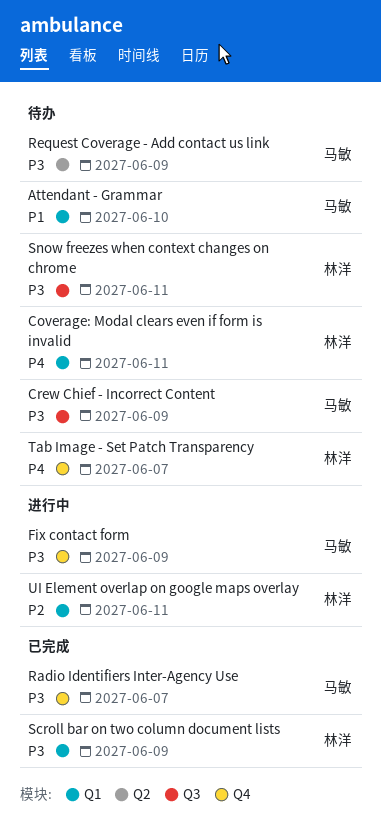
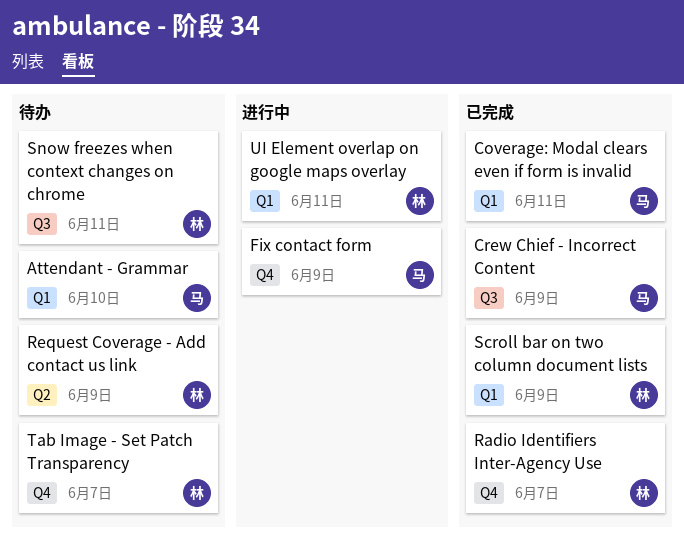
Coverage: Modal clears even if form is invalid, status: 待办 -> 已完成
Coverage: Modal clears even if form is invalid, owner: 林洋 -> 马敏
Crew Chief - Incorrect Content, status: 待办 -> 已完成
Radio Identifiers Inter-Agency Use, owner: 马敏 -> 林洋
Request Coverage - Add contact us link, owner: 马敏 -> 林洋

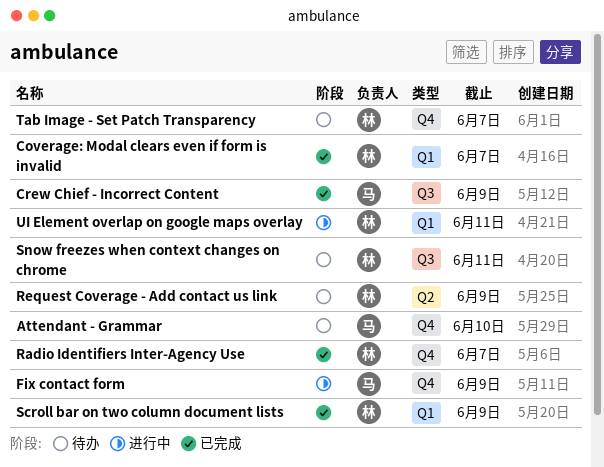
Attendant - Grammar, label: Q1 -> Q4
Coverage: Modal clears even if form is invalid, owner: 马 -> 林
Coverage: Modal clears even if form is invalid, due: Jun 11 -> Jun 7

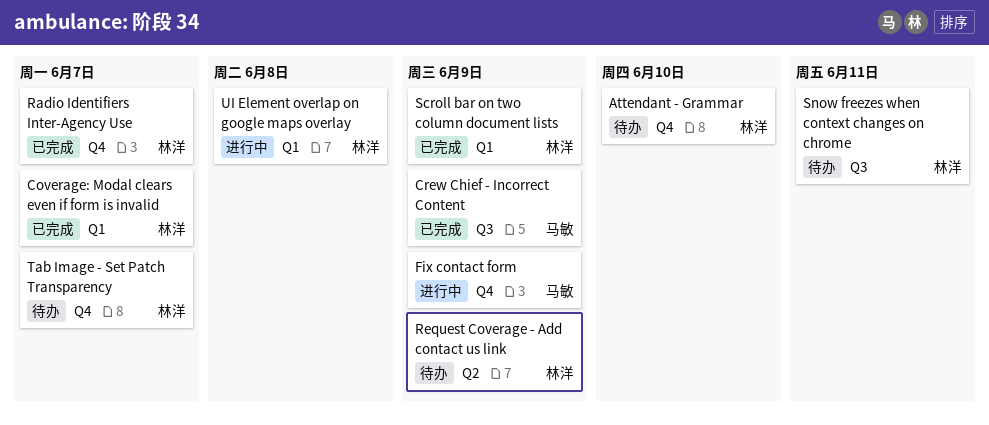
Attendant - Grammar, owner: 马敏 -> 林洋
UI Element overlap on google maps overlay, due: Jun 11 -> Jun 8

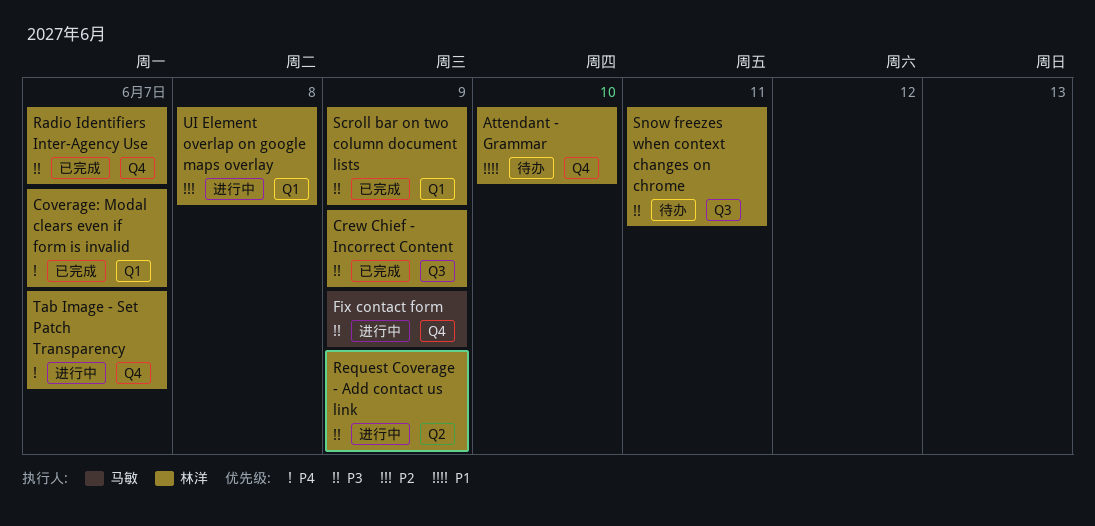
Crew Chief - Incorrect Content, owner: 马敏 -> 林洋
Request Coverage - Add contact us link, status: 待办 -> 进行中
Tab Image - Set Patch Transparency, status: 待办 -> 进行中

